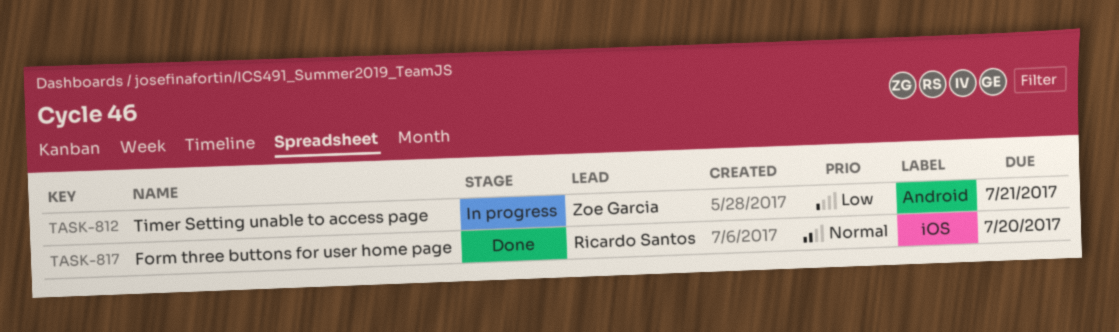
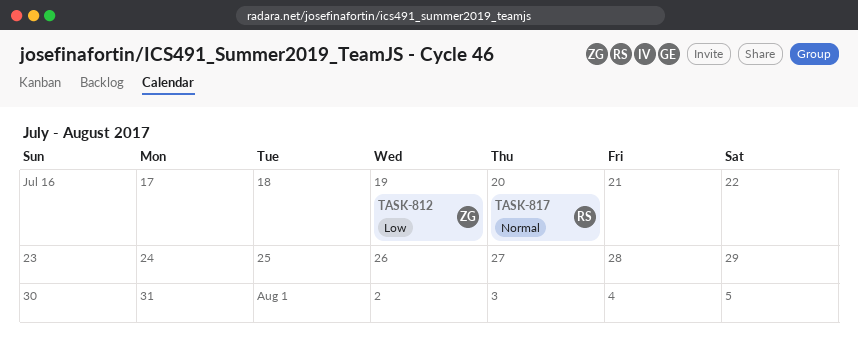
TASK-812, due: Jul 21 -> Jul 19

